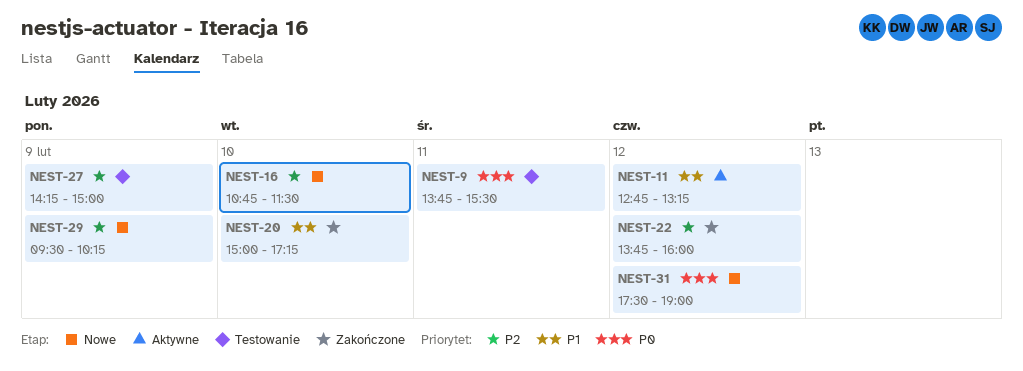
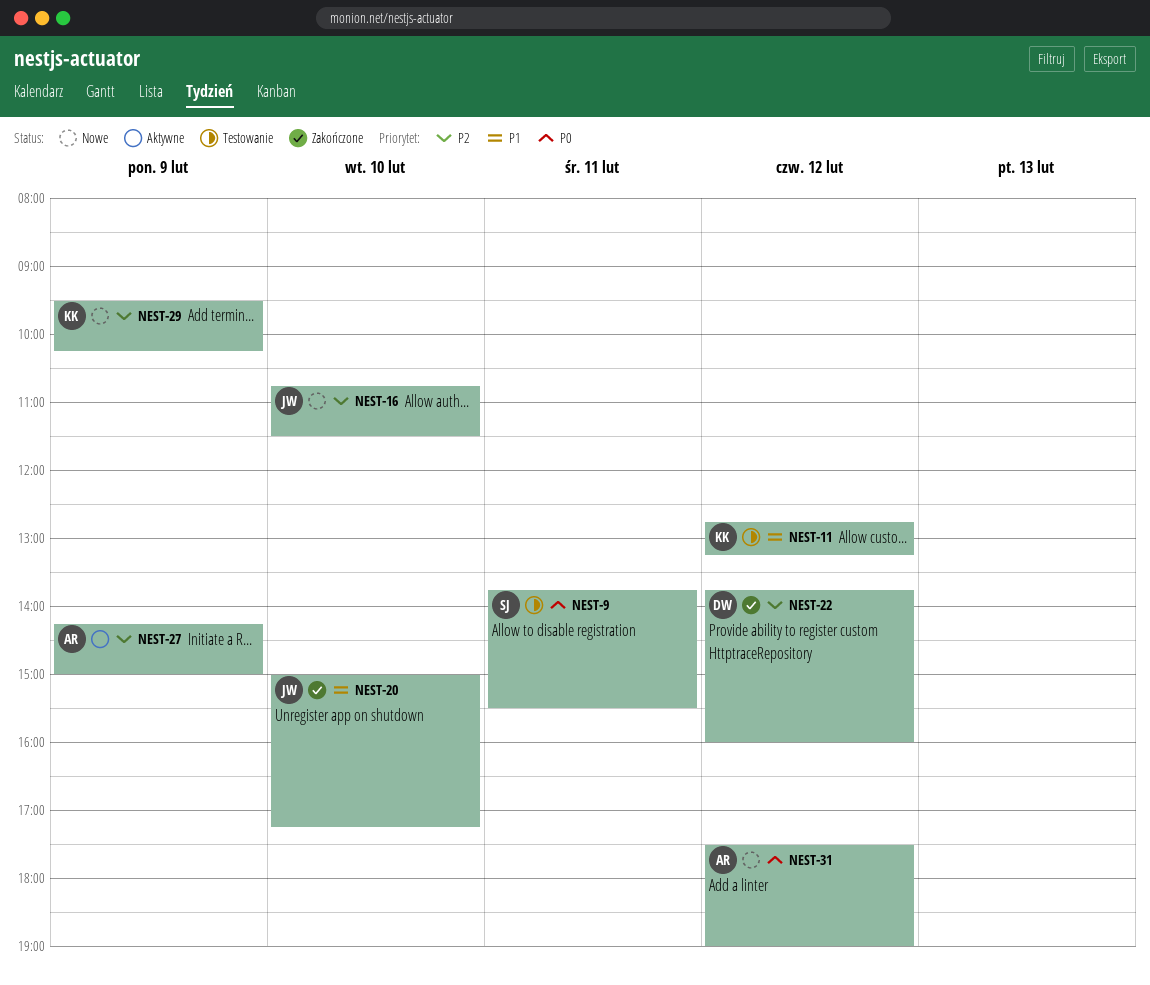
NEST-11, status: Aktywne -> Testowanie
NEST-27, status: Testowanie -> Aktywne

